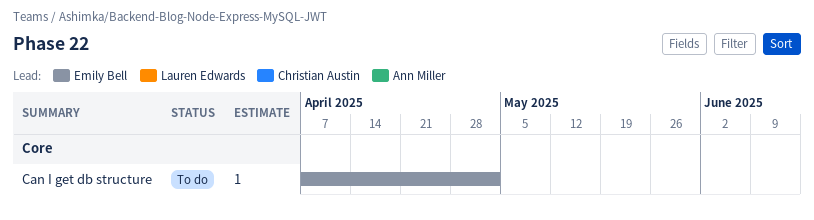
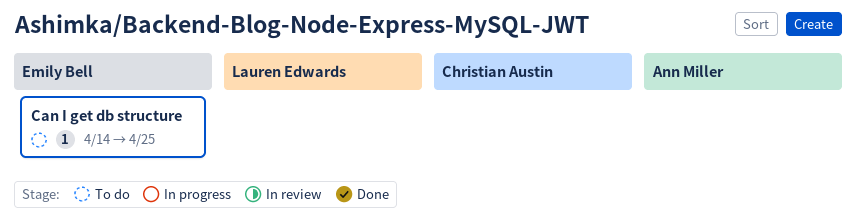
Can I get db structure, start: Apr 7 -> Apr 14
Can I get db structure, due: May 2 -> Apr 25

